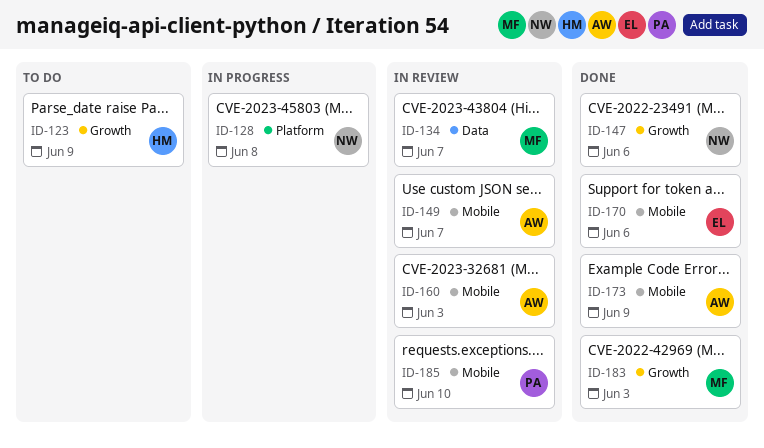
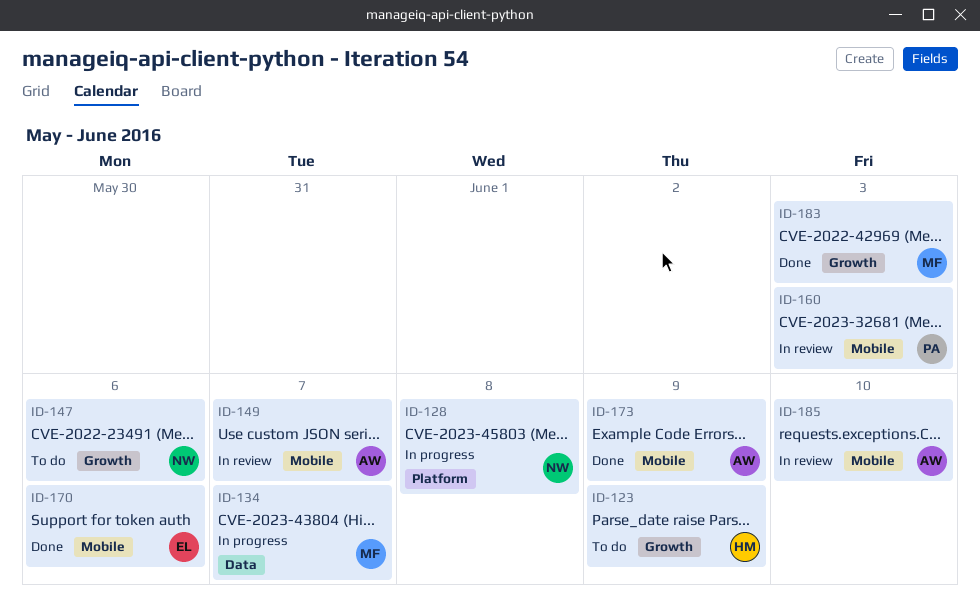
ID-134, status: In review -> In progress
ID-147, status: Done -> To do
ID-160, owner: AW -> PA
ID-185, owner: PA -> AW

